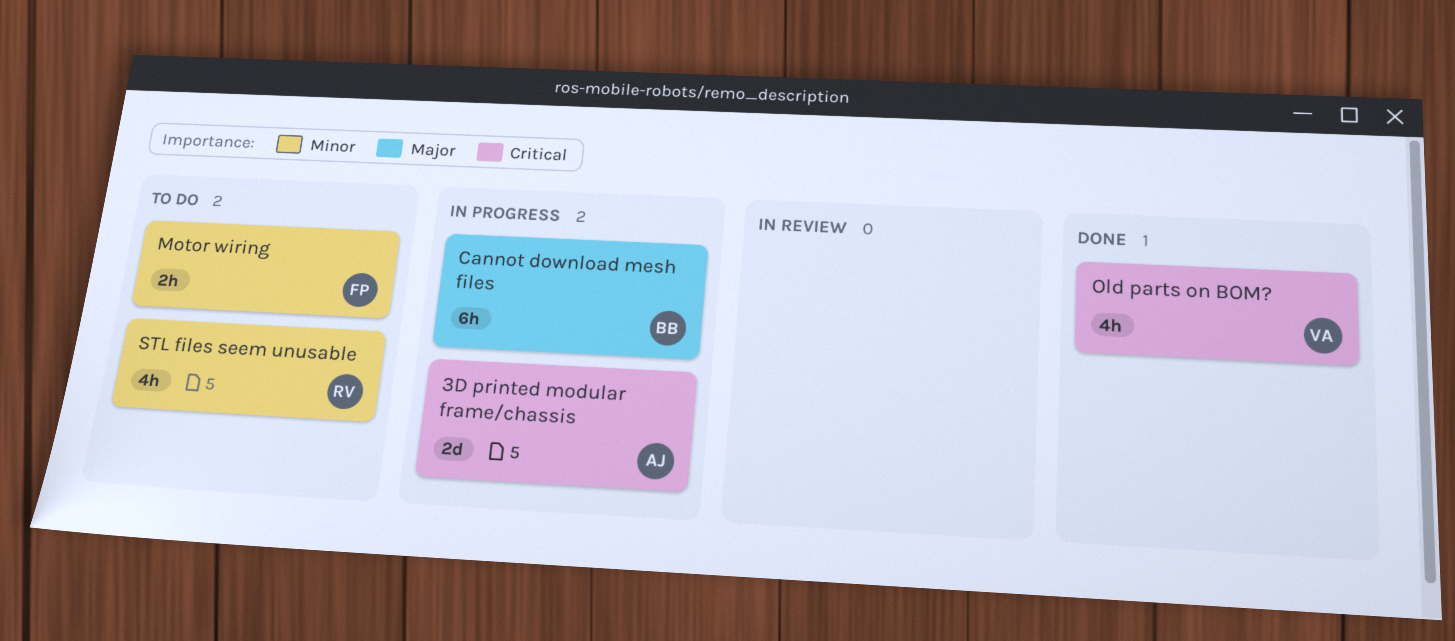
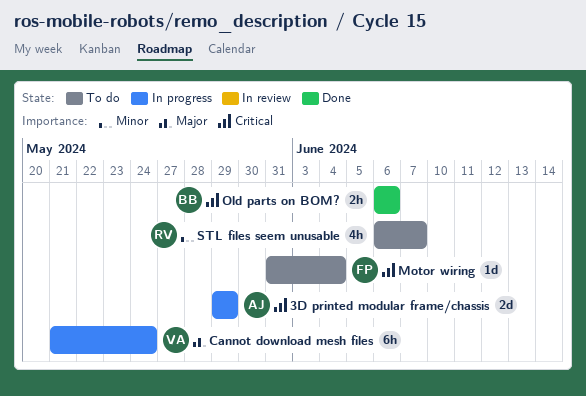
Cannot download mesh files, owner: BB -> VA
Motor wiring, priority: Minor -> Critical
Motor wiring, estimate: 2h -> 1d
Old parts on BOM?, owner: VA -> BB
Old parts on BOM?, estimate: 4h -> 2h

